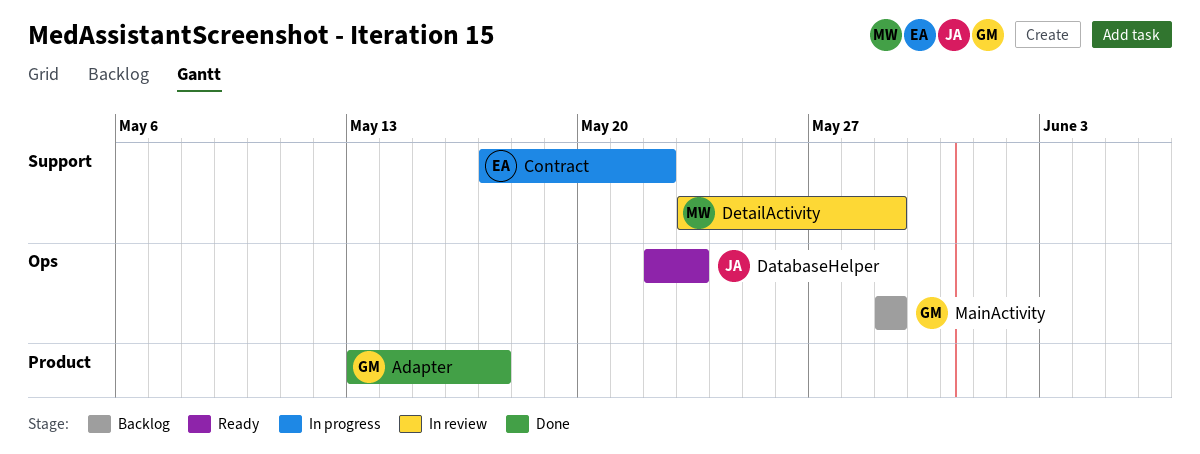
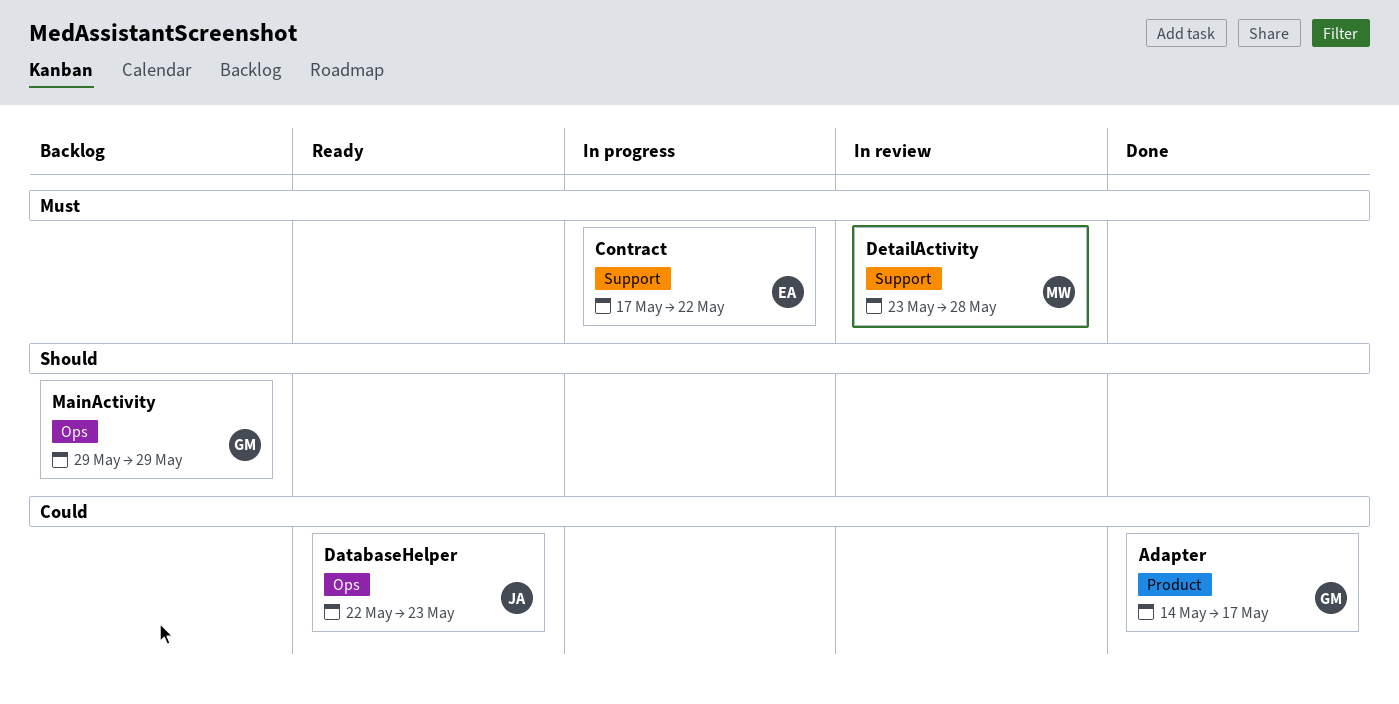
Adapter, start: May 13 -> May 14
DetailActivity, due: May 29 -> May 28

